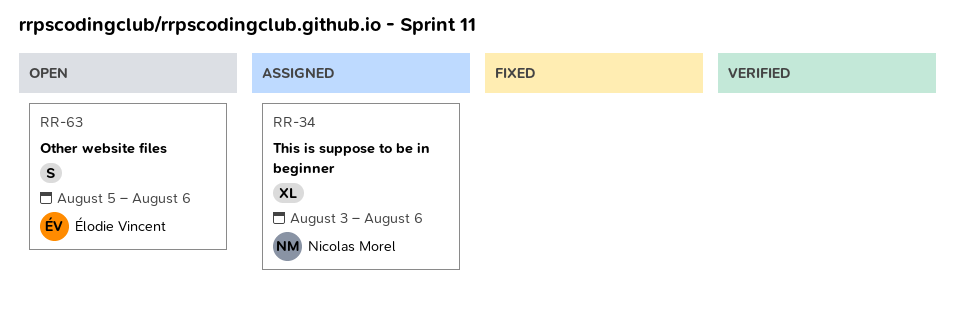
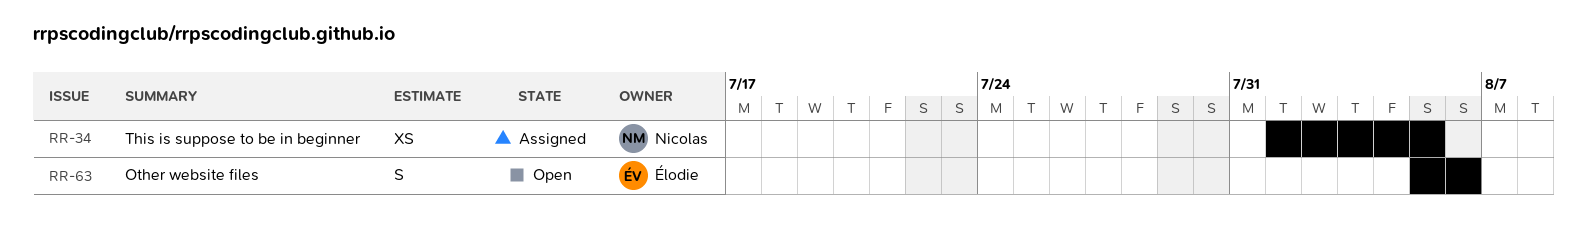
RR-34, estimate: XL -> XS
RR-34, start: Aug 3 -> Aug 1
RR-34, due: Aug 6 -> Aug 5

